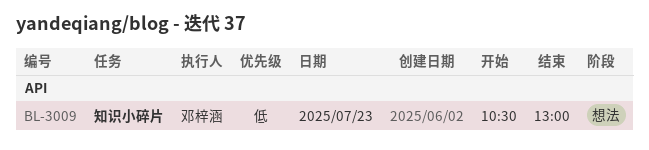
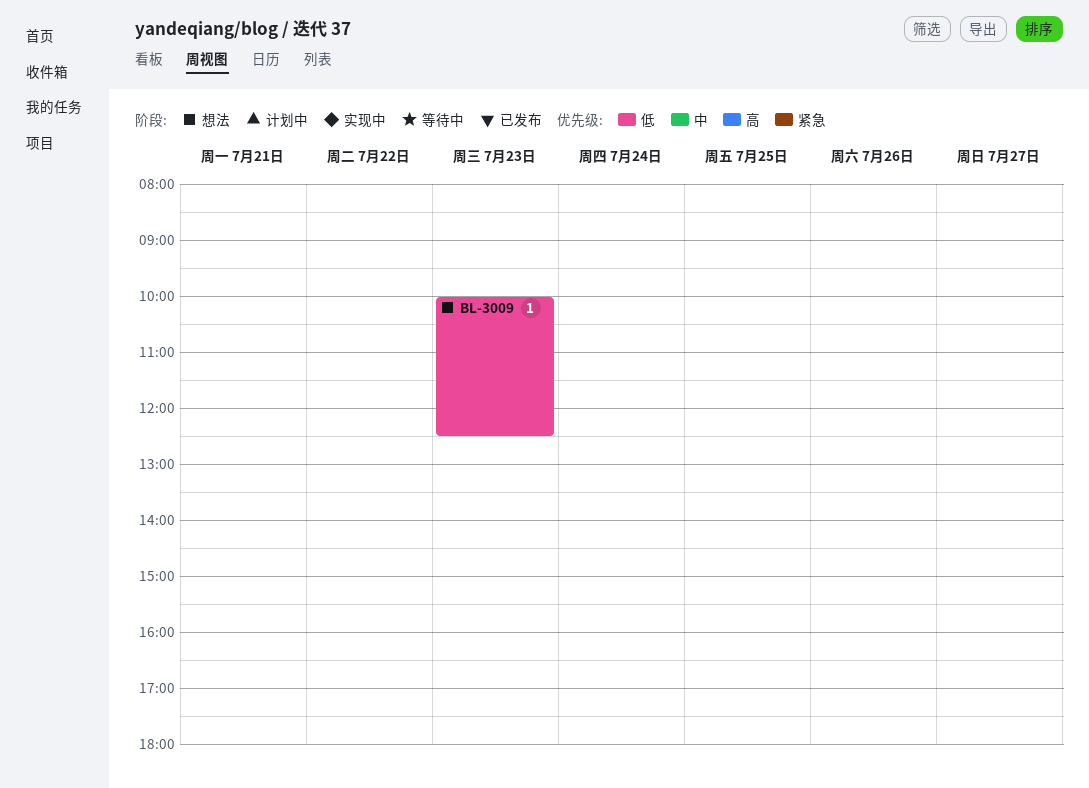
BL-3009, begins: 10:30 -> 10:00
BL-3009, ends: 13:00 -> 12:30

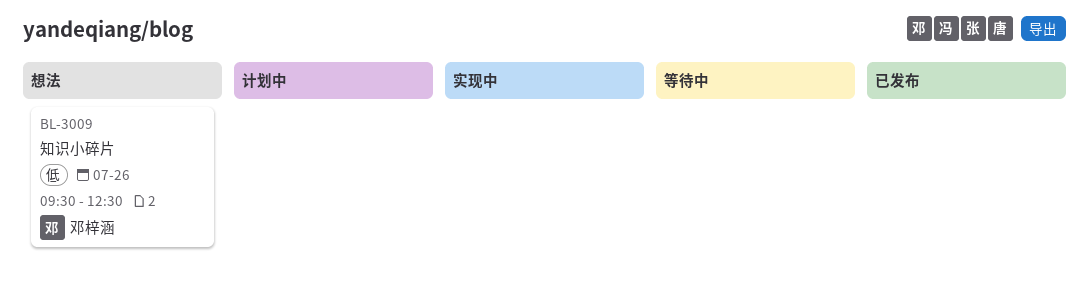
BL-3009, day: Jul 23 -> Jul 26
BL-3009, begins: 10:00 -> 09:30

